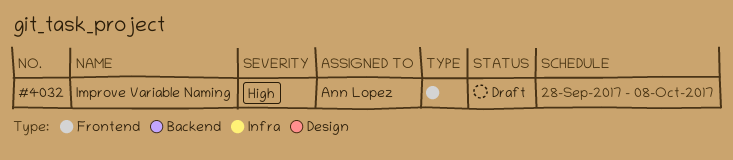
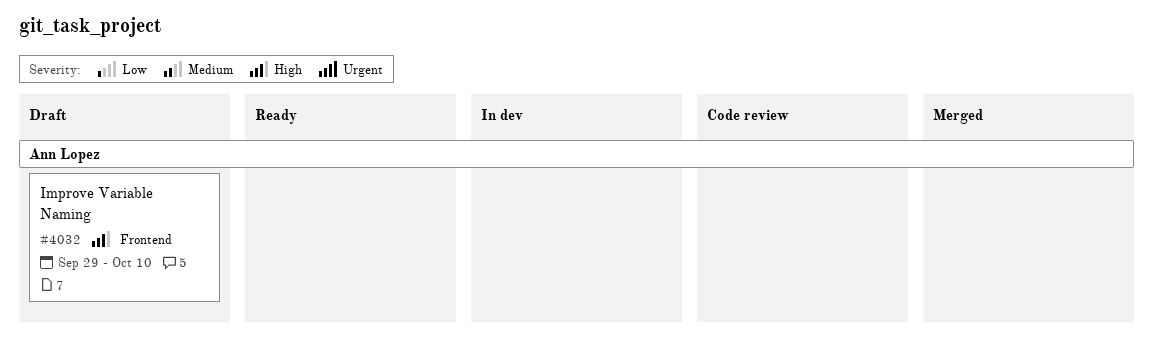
#4032, start: Sep 28 -> Sep 29
#4032, due: Oct 8 -> Oct 10

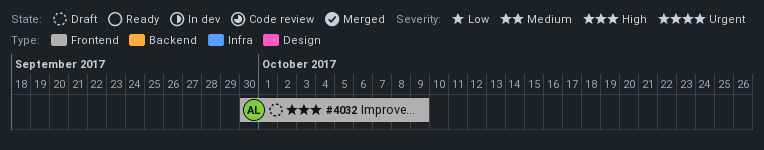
#4032, start: Sep 29 -> Sep 30
#4032, due: Oct 10 -> Oct 9

